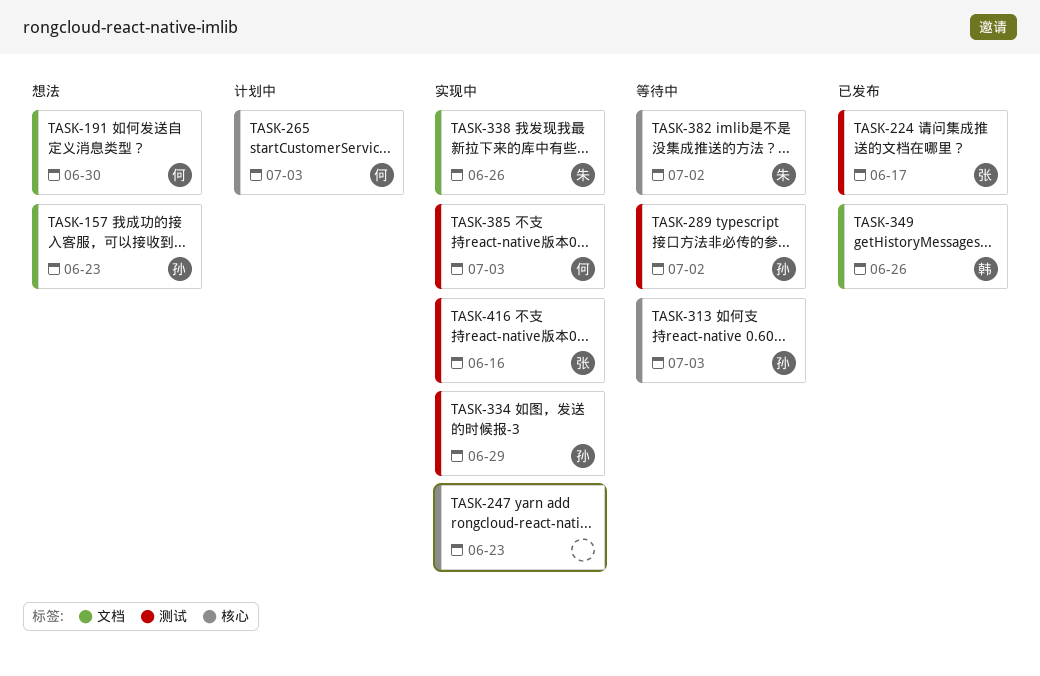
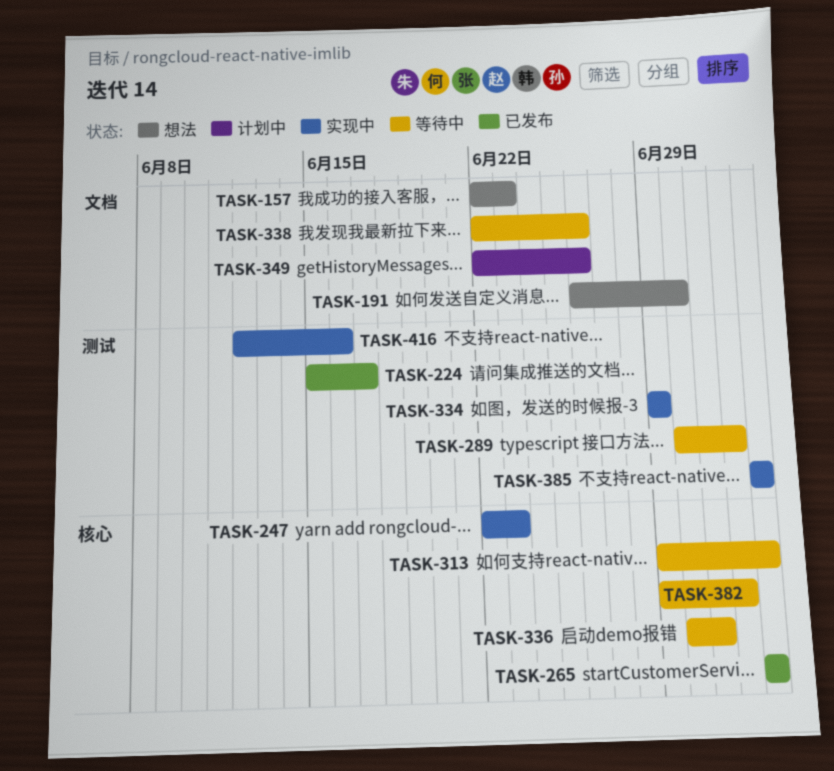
TASK-265, status: 计划中 -> 已发布
TASK-336: none -> present
TASK-338, status: 实现中 -> 等待中
TASK-349, status: 已发布 -> 计划中

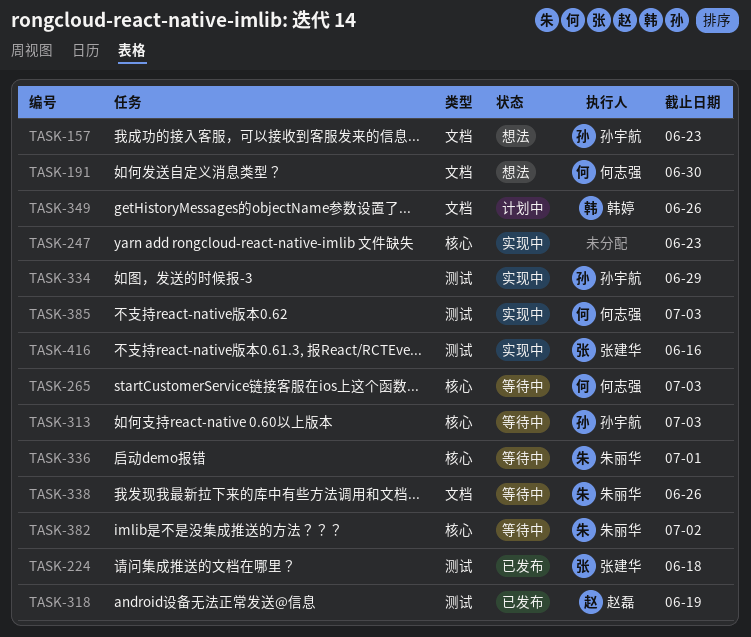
TASK-224, due: Jun 17 -> Jun 18
TASK-265, status: 已发布 -> 等待中
TASK-289: present -> none
TASK-318: none -> present

